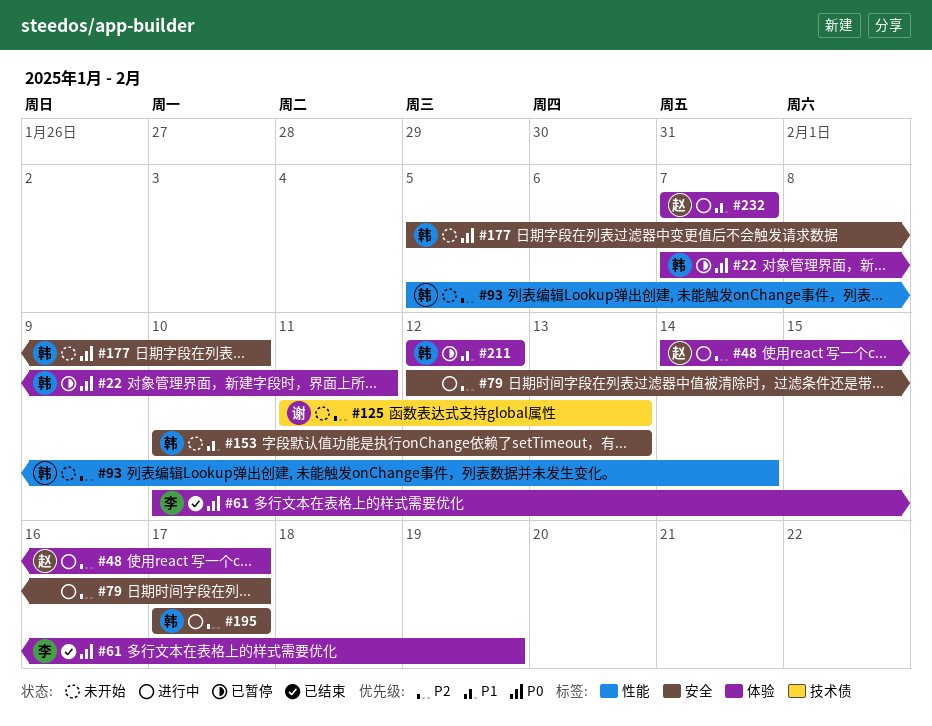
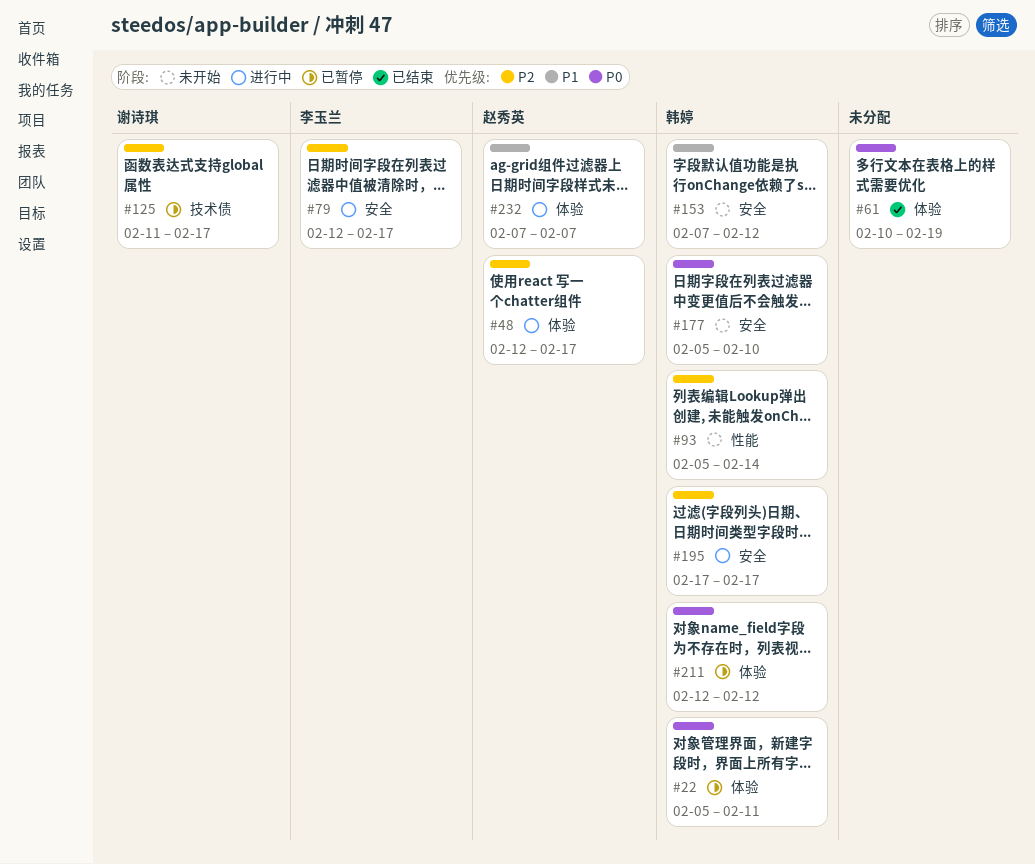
#22, start: Feb 7 -> Feb 5
#48, start: Feb 14 -> Feb 12
#61, owner: 李玉兰 -> none
#79, owner: none -> 李玉兰
#125, status: 未开始 -> 已暂停
#125, due: Feb 13 -> Feb 17
#153, start: Feb 10 -> Feb 7
#153, due: Feb 13 -> Feb 12
#211, priority: P1 -> P0

